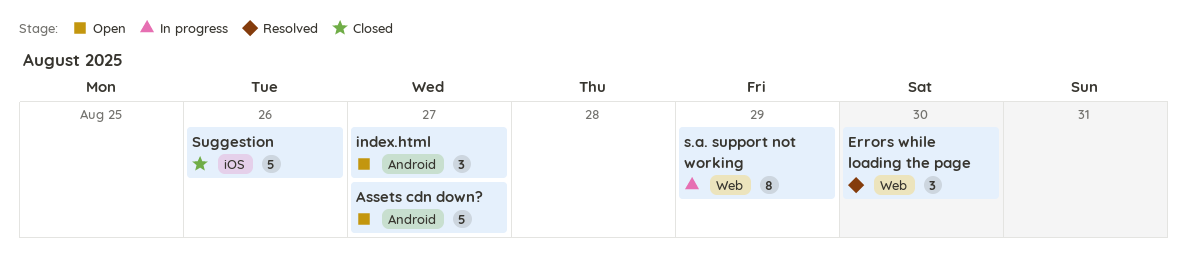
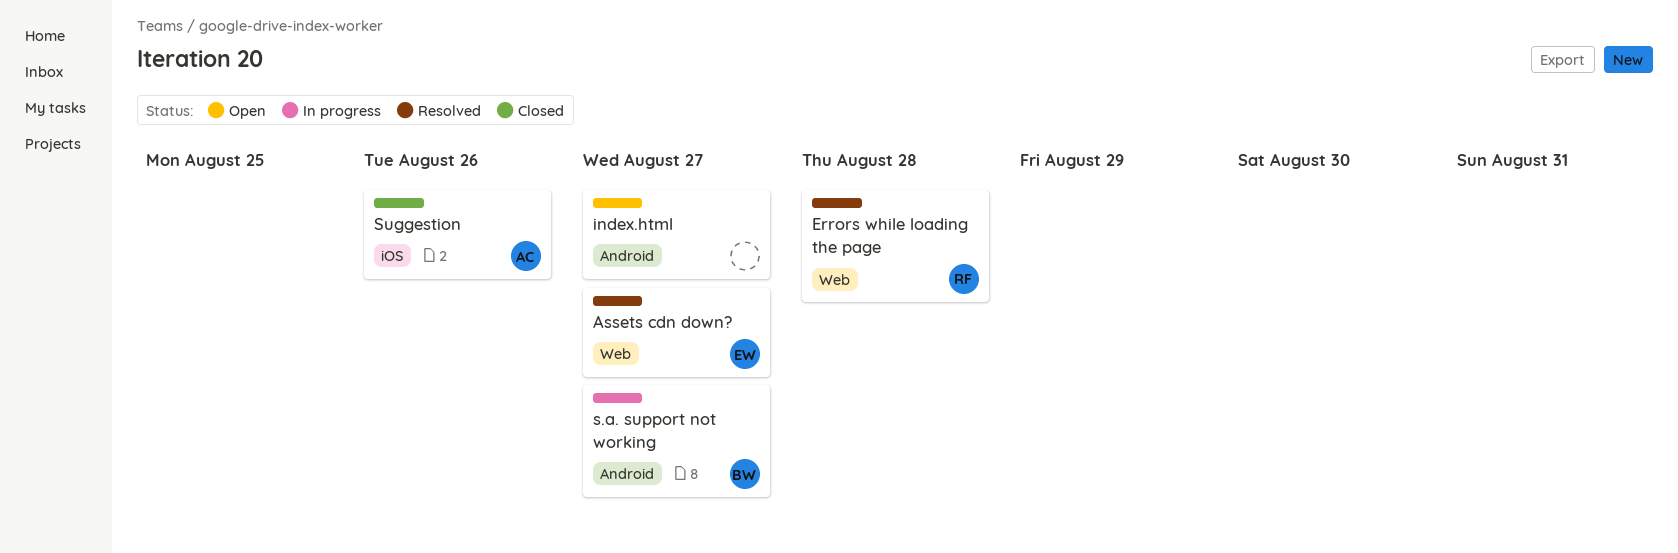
Assets cdn down?, status: Open -> Resolved
Assets cdn down?, label: Android -> Web
Errors while loading the page, due: Aug 30 -> Aug 28
s.a. support not working, label: Web -> Android
s.a. support not working, due: Aug 29 -> Aug 27

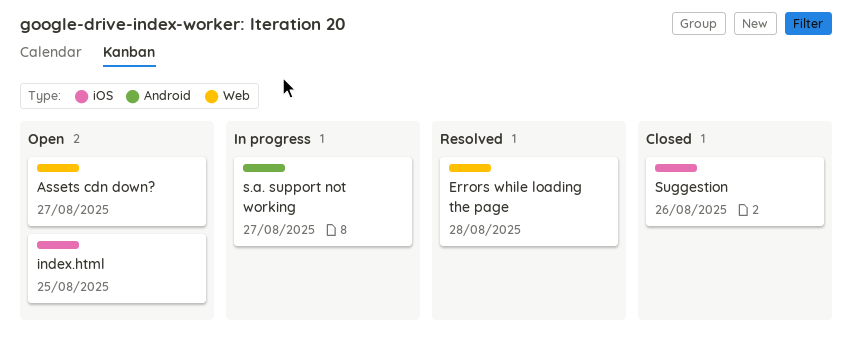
Assets cdn down?, status: Resolved -> Open
index.html, label: Android -> iOS
index.html, due: Aug 27 -> Aug 25

